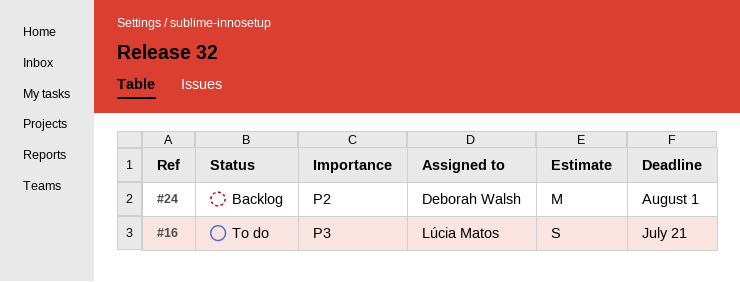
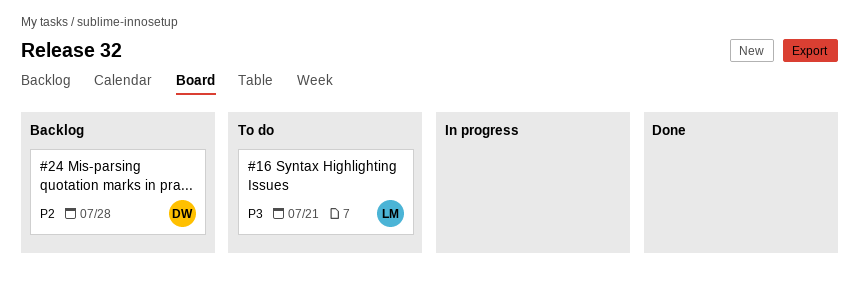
#24, due: Aug 1 -> Jul 28

